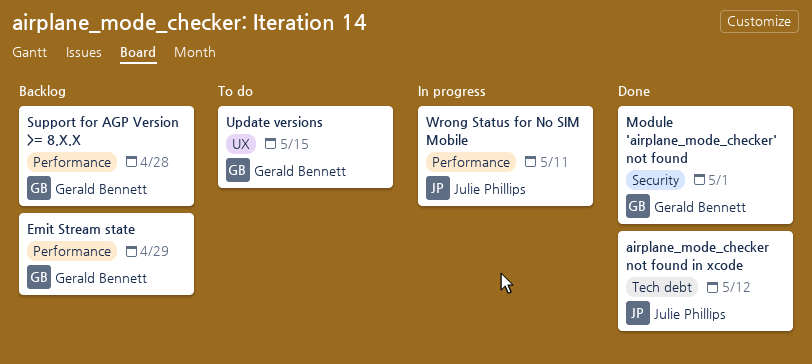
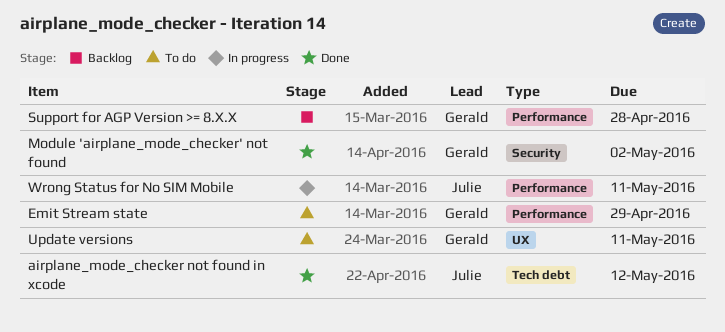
Emit Stream state, status: Backlog -> To do
Module 'airplane_mode_checker' not found, due: May 1 -> May 2
Update versions, due: May 15 -> May 11

